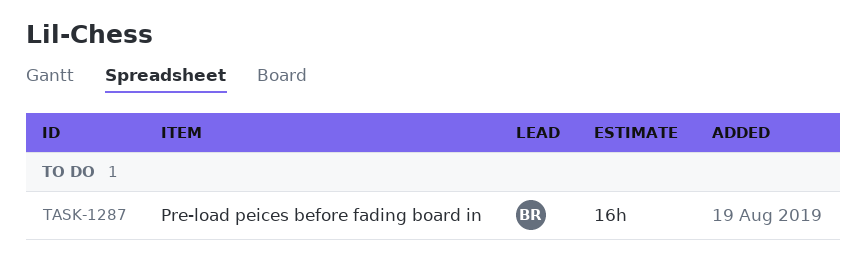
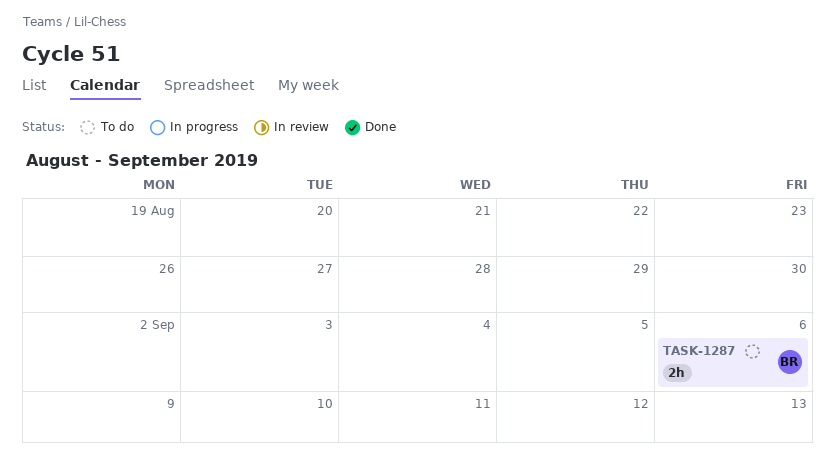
TASK-1287, estimate: 16h -> 2h

